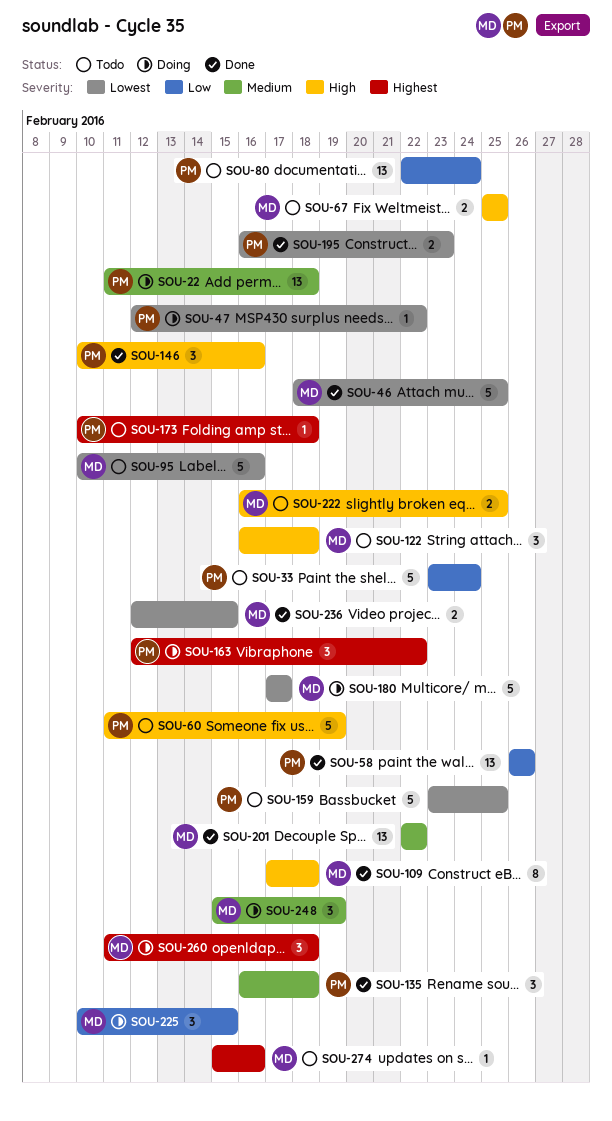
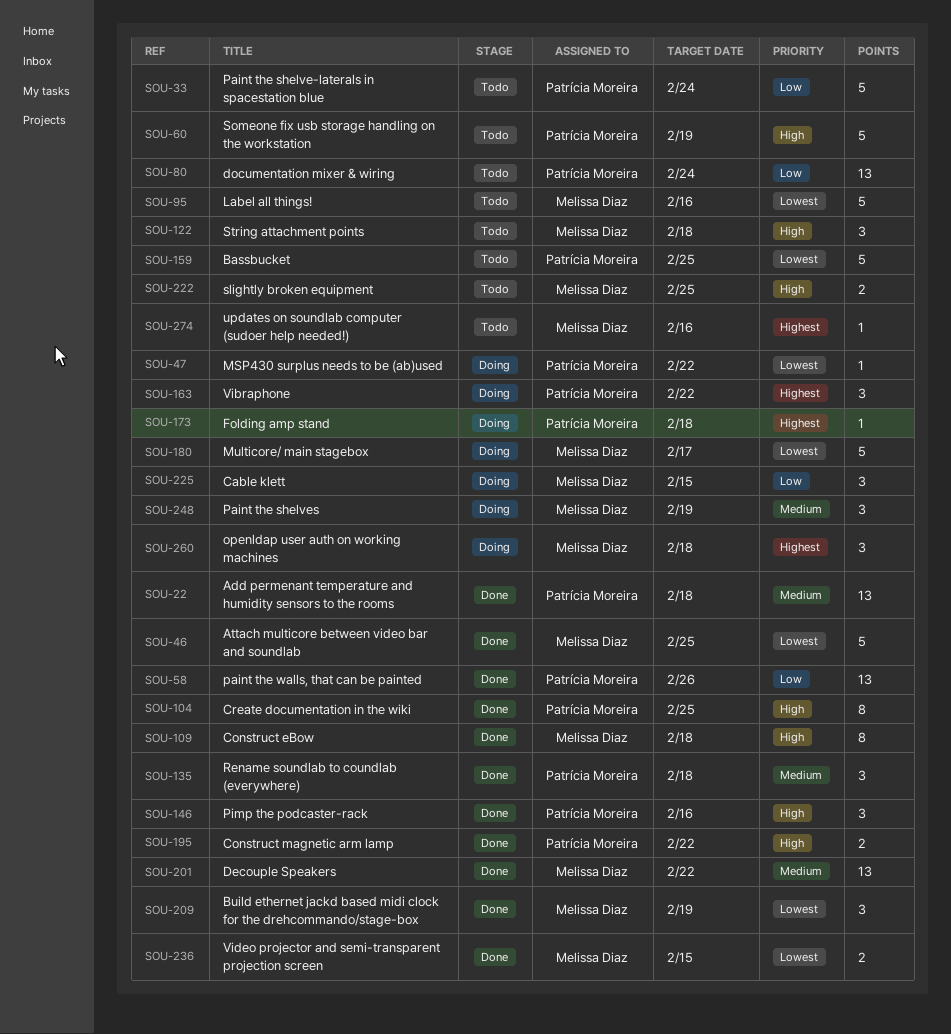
SOU-22, status: Doing -> Done
SOU-67: present -> none
SOU-104: none -> present
SOU-173, status: Todo -> Doing
SOU-195, priority: Lowest -> High
SOU-195, due: Feb 23 -> Feb 22
SOU-209: none -> present

